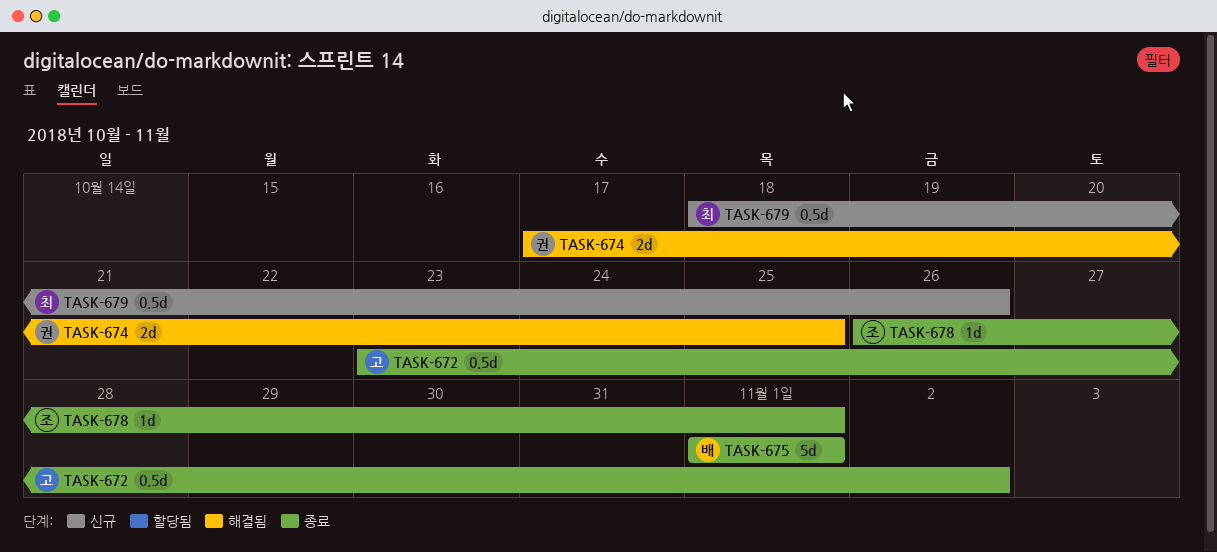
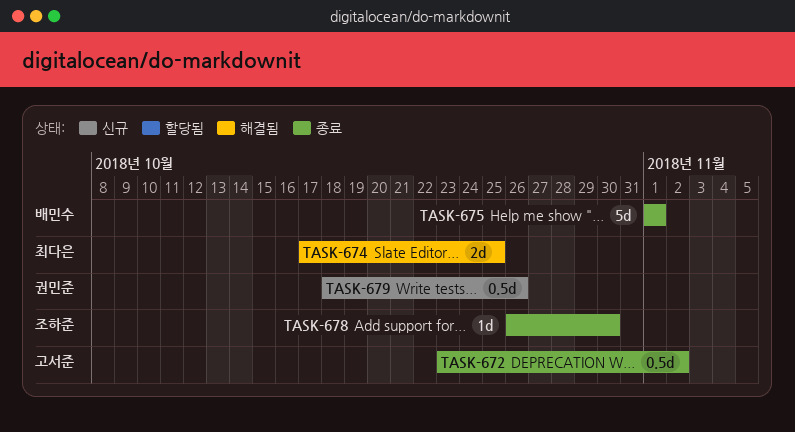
TASK-674, owner: 권민준 -> 최다은
TASK-678, due: Nov 1 -> Oct 30
TASK-679, owner: 최다은 -> 권민준

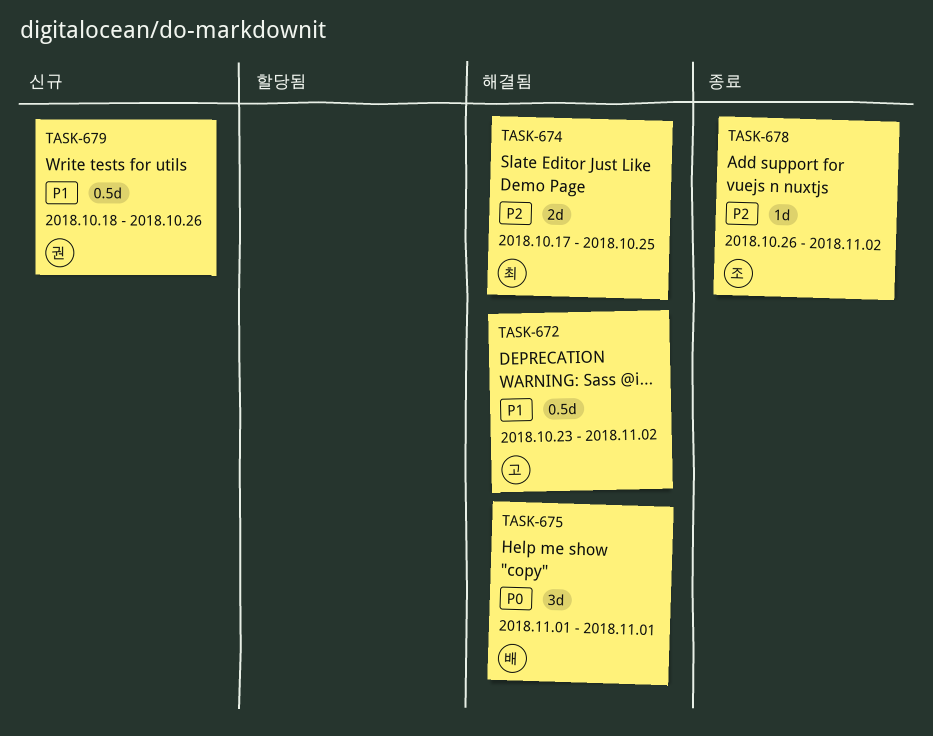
TASK-672, status: 종료 -> 해결됨
TASK-675, status: 종료 -> 해결됨
TASK-675, estimate: 5d -> 3d
TASK-678, due: Oct 30 -> Nov 2

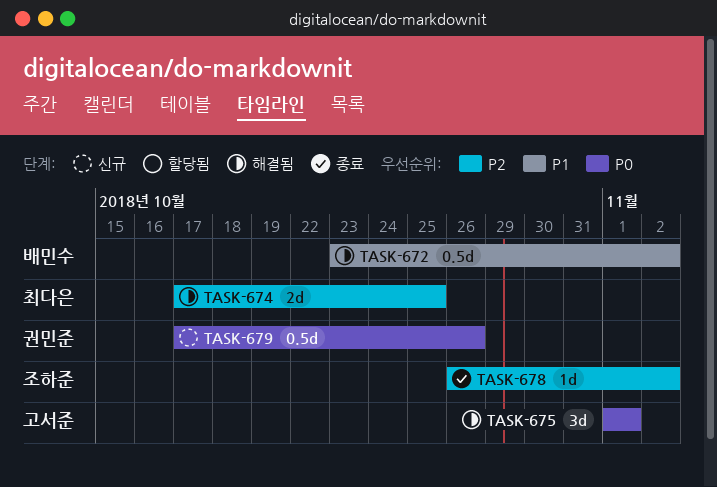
TASK-672, owner: 고서준 -> 배민수
TASK-675, owner: 배민수 -> 고서준
TASK-679, priority: P1 -> P0
TASK-679, start: Oct 18 -> Oct 17

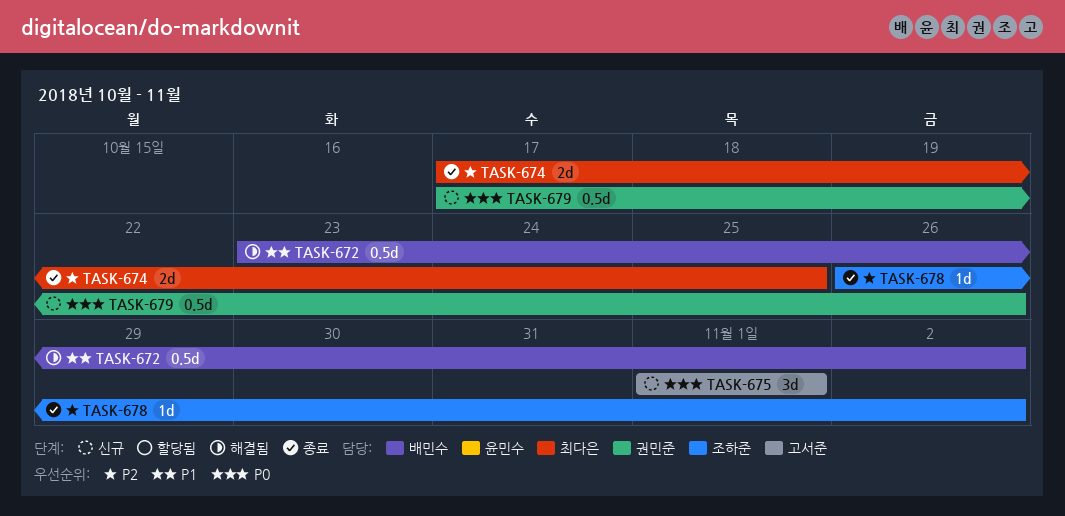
TASK-674, status: 해결됨 -> 종료
TASK-675, status: 해결됨 -> 신규

